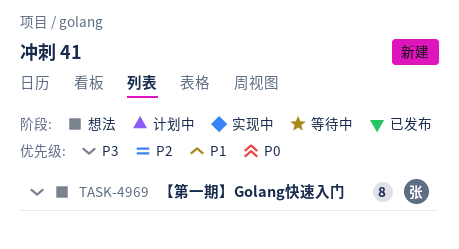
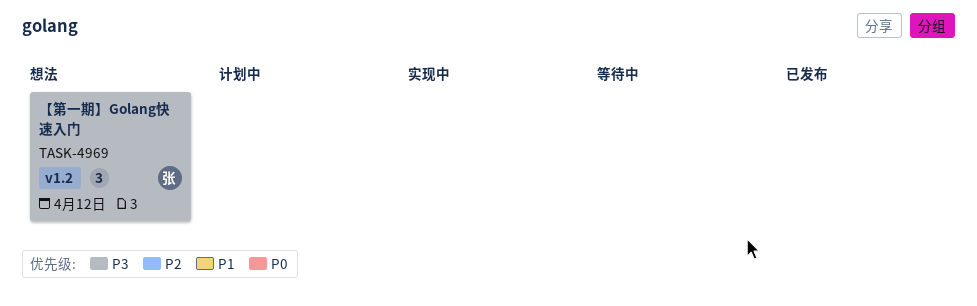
TASK-4969, estimate: 8 -> 3

